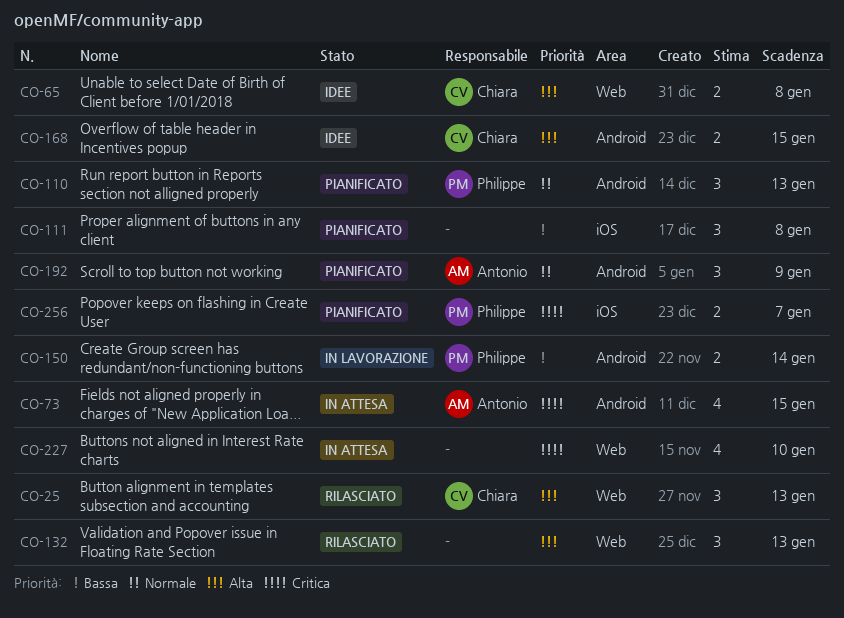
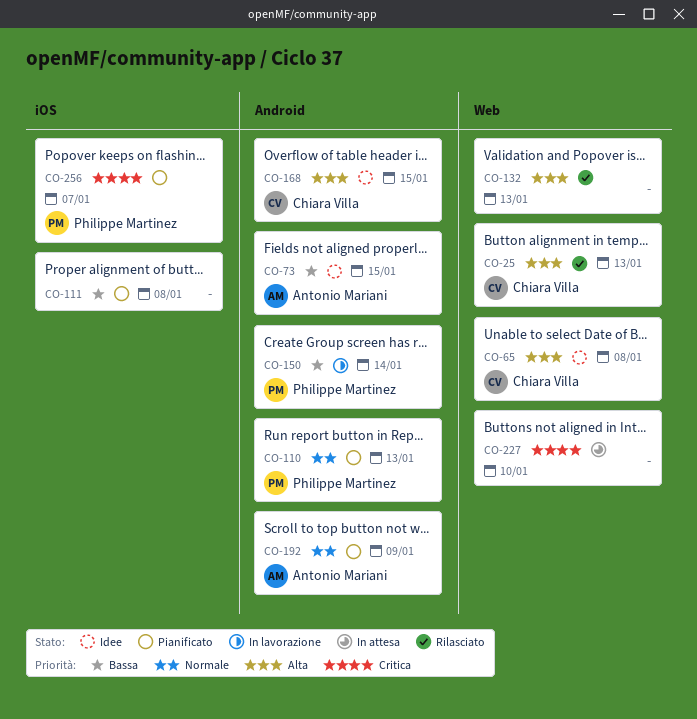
CO-73, status: In attesa -> Idee
CO-73, priority: Critica -> Bassa

